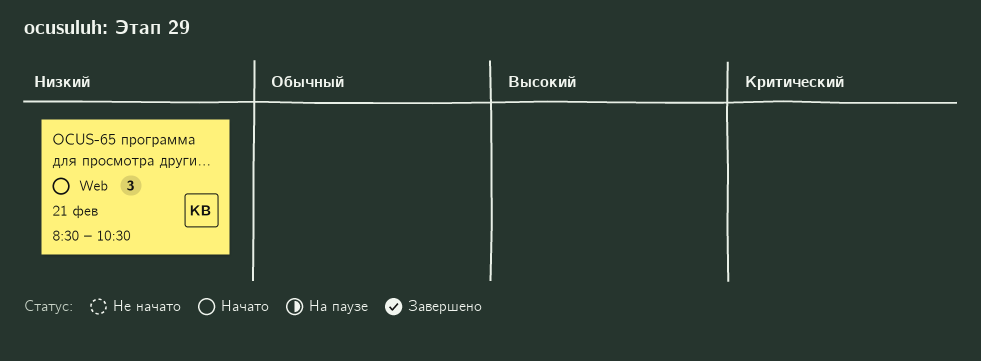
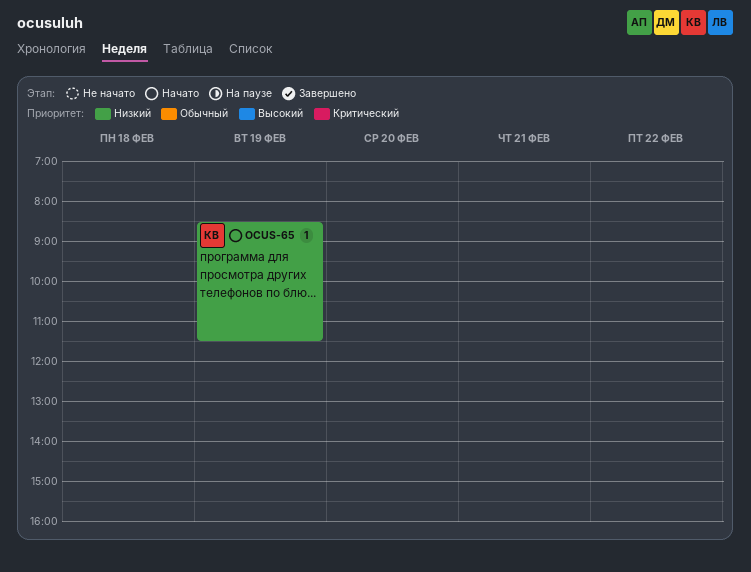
OCUS-65, estimate: 3 -> 1
OCUS-65, day: Feb 21 -> Feb 19
OCUS-65, ends: 10:30 -> 11:30

